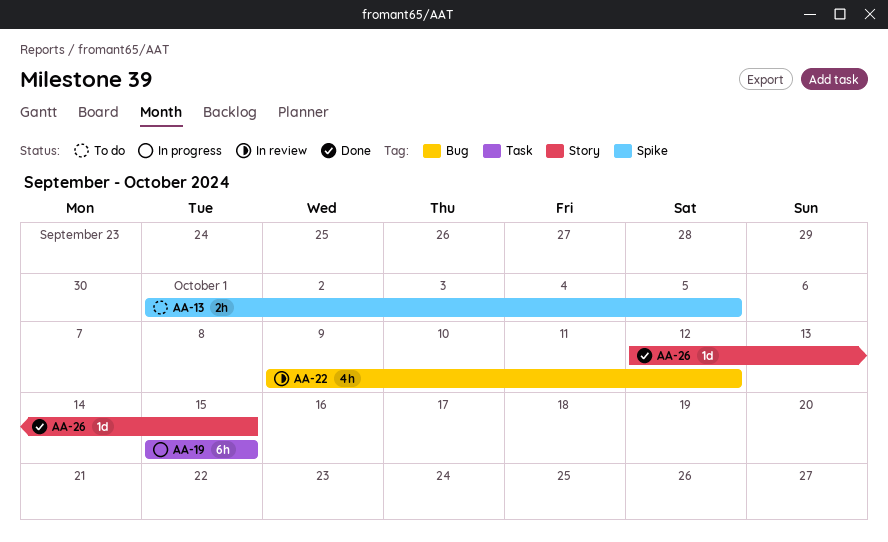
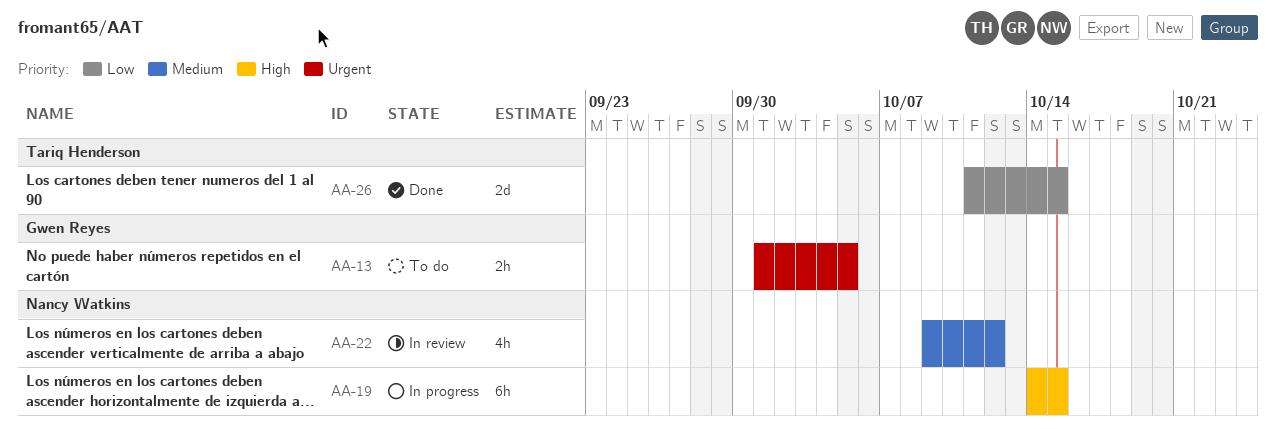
AA-19, start: Oct 15 -> Oct 14
AA-26, estimate: 1d -> 2d
AA-26, start: Oct 12 -> Oct 11

